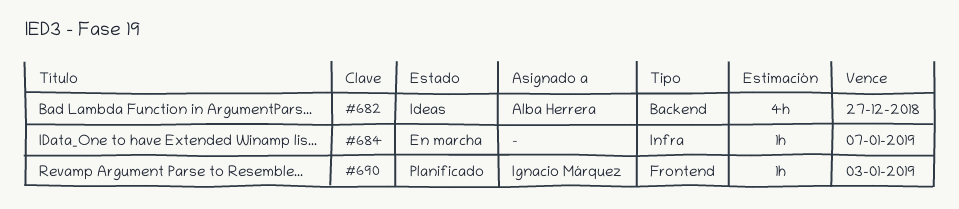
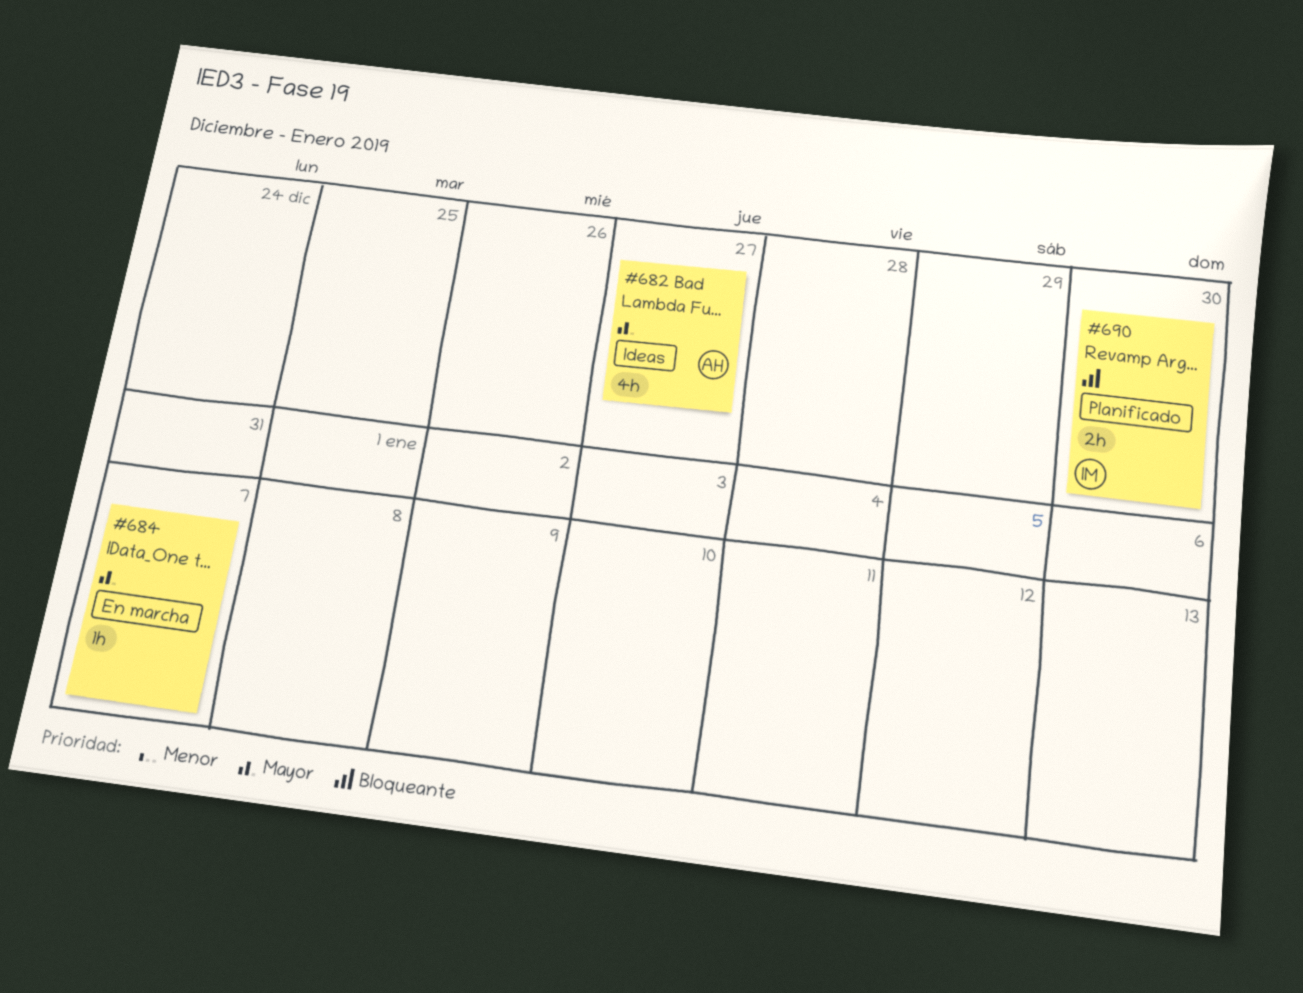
#690, estimate: 1h -> 2h
#690, due: Jan 3 -> Dec 30

